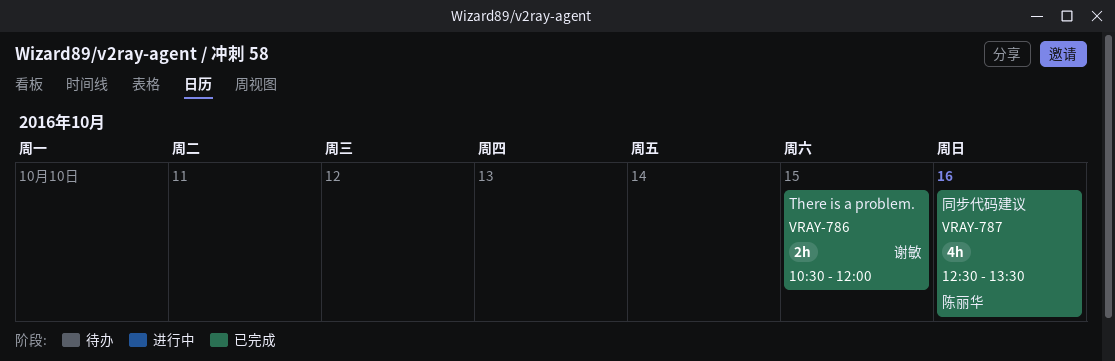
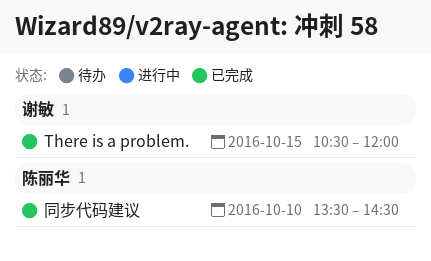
同步代码建议, day: Oct 16 -> Oct 10
同步代码建议, begins: 12:30 -> 13:30
同步代码建议, ends: 13:30 -> 14:30

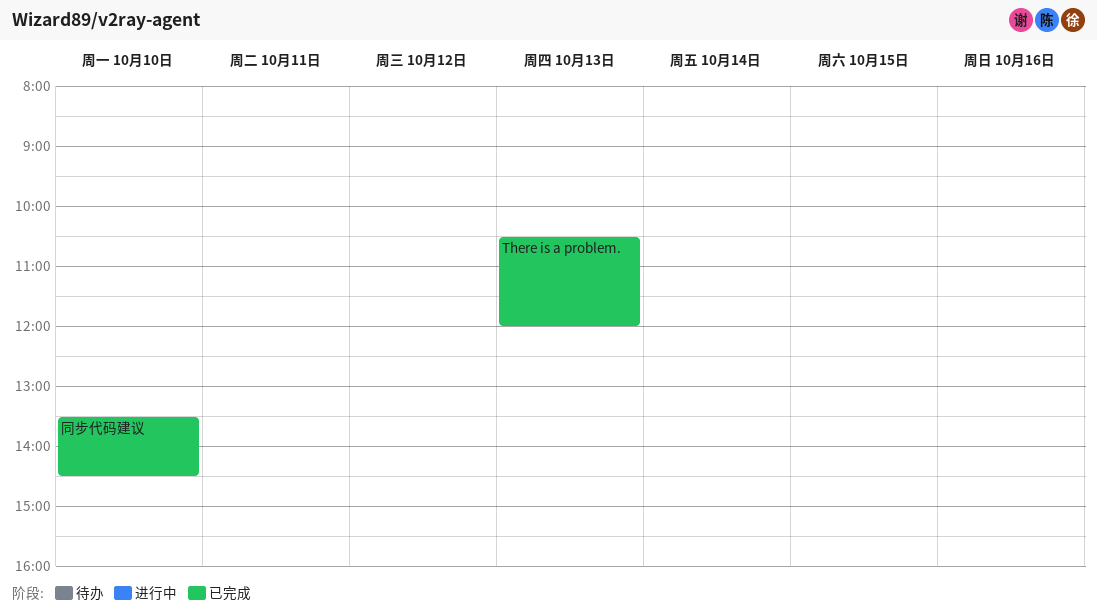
There is a problem., day: Oct 15 -> Oct 13

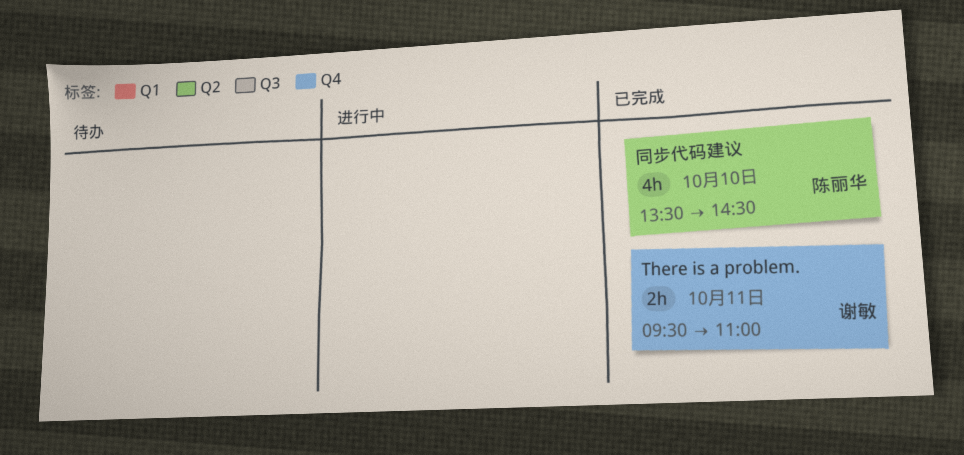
There is a problem., day: Oct 13 -> Oct 11
There is a problem., begins: 10:30 -> 09:30
There is a problem., ends: 12:00 -> 11:00

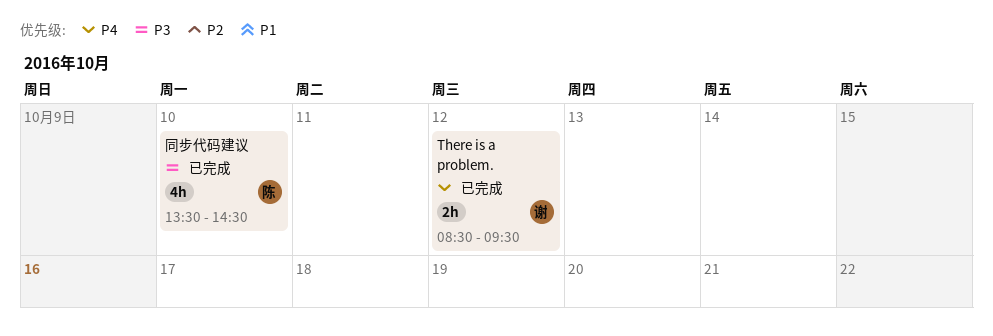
There is a problem., day: Oct 11 -> Oct 12
There is a problem., begins: 09:30 -> 08:30
There is a problem., ends: 11:00 -> 09:30

